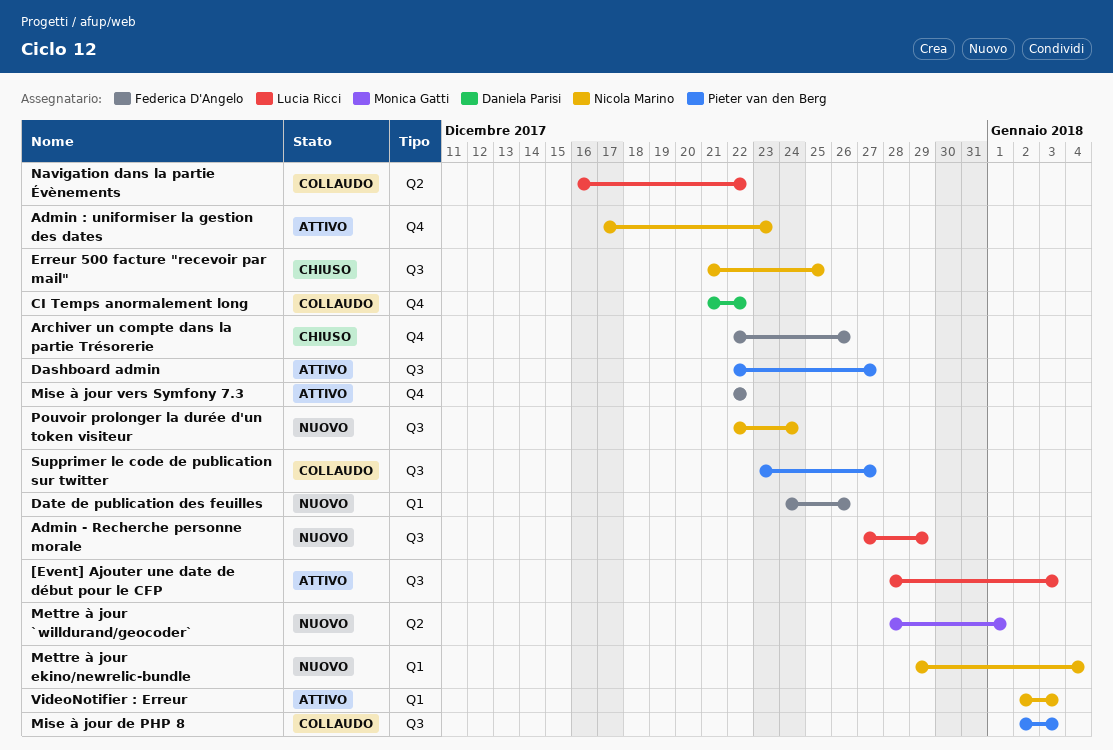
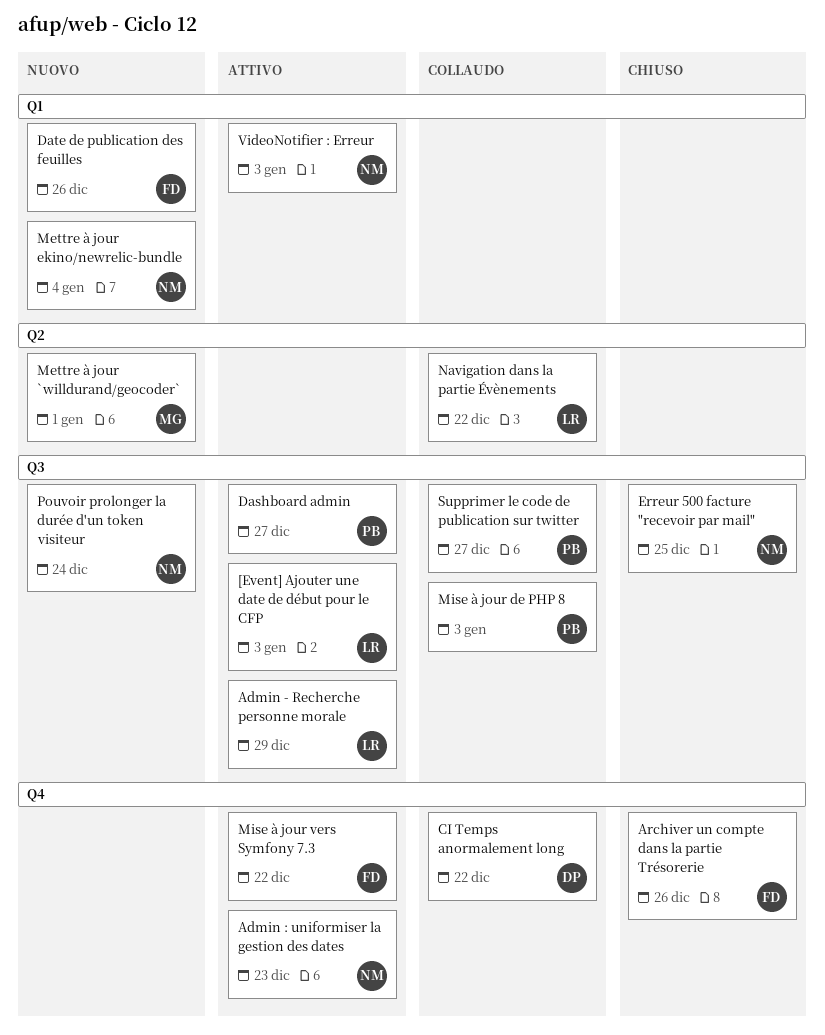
Admin - Recherche personne morale, status: Nuovo -> Attivo

